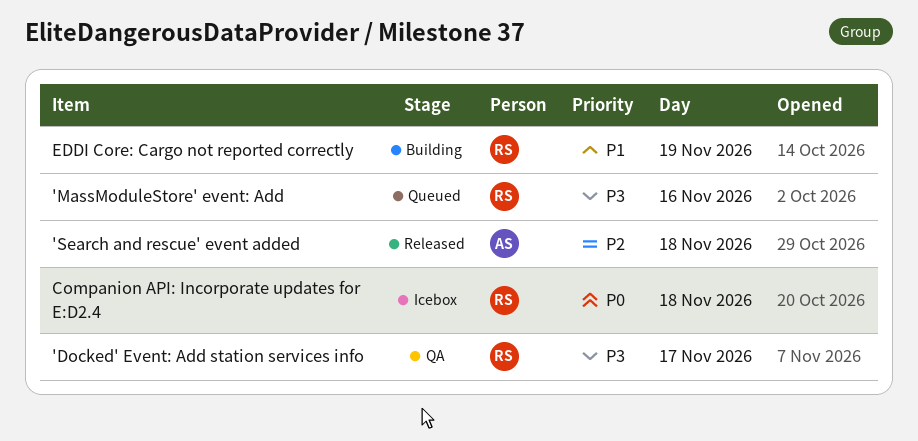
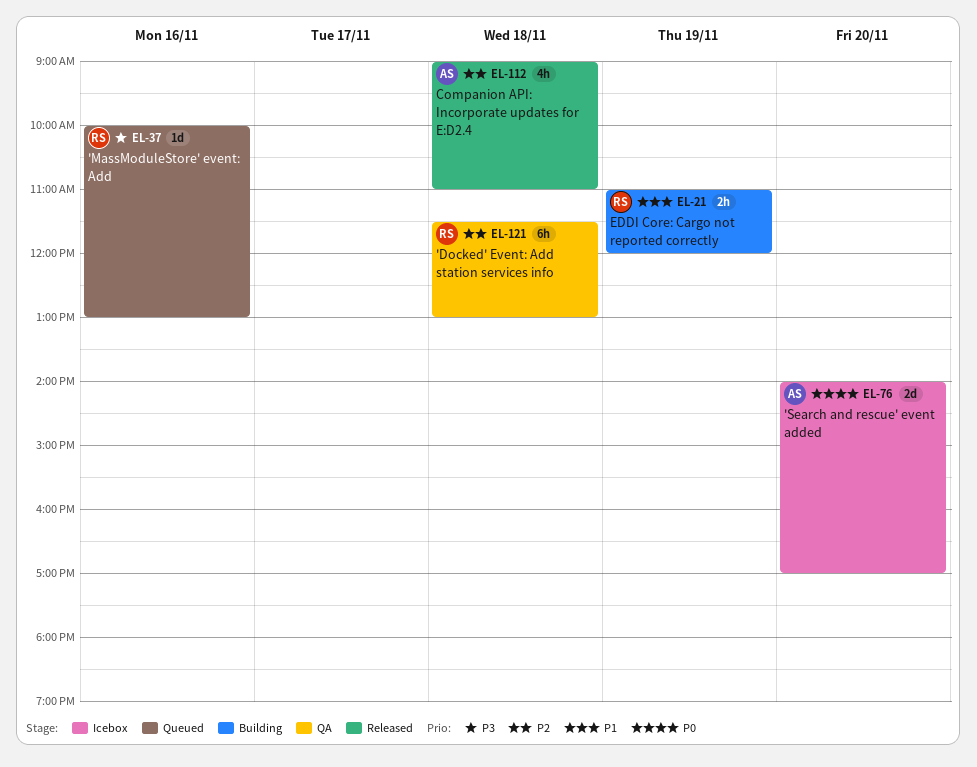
'Docked' Event: Add station services info, priority: P3 -> P2
'Docked' Event: Add station services info, day: Nov 17 -> Nov 18
'Search and rescue' event added, status: Released -> Icebox
'Search and rescue' event added, priority: P2 -> P0
'Search and rescue' event added, day: Nov 18 -> Nov 20
Companion API: Incorporate updates for E:D2.4, status: Icebox -> Released
Companion API: Incorporate updates for E:D2.4, owner: RS -> AS
Companion API: Incorporate updates for E:D2.4, priority: P0 -> P2

